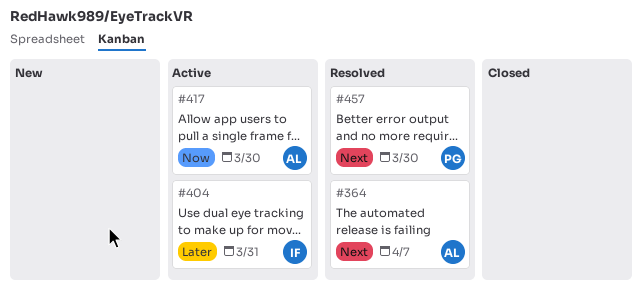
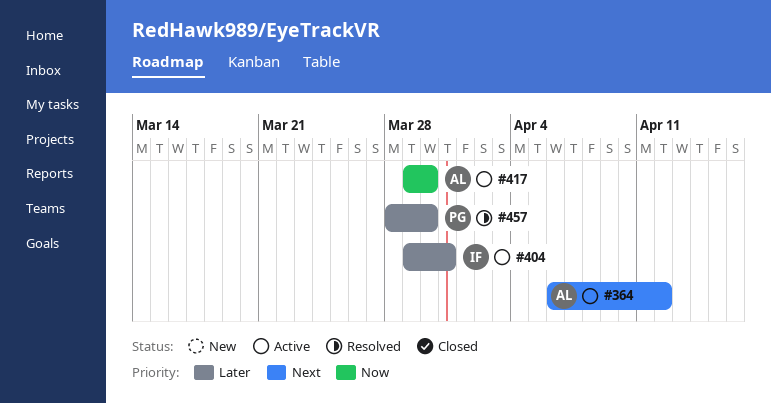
#364, status: Resolved -> Active
#364, due: Apr 7 -> Apr 12
#457, priority: Next -> Later

